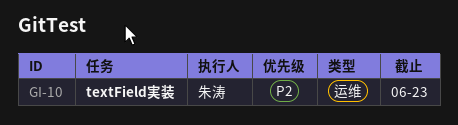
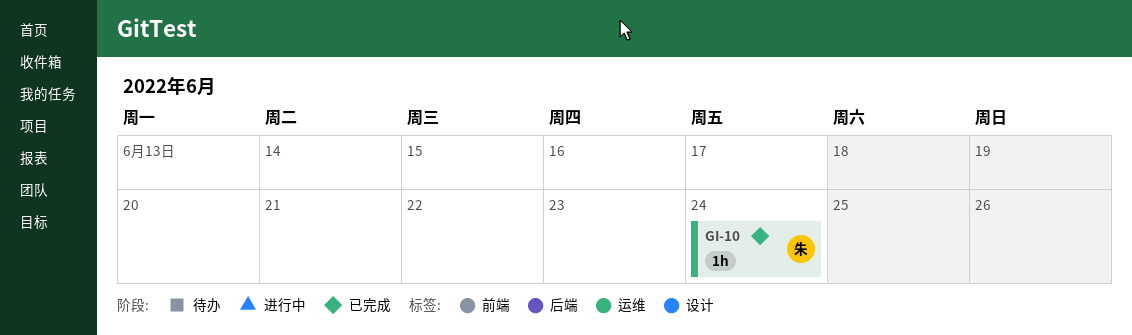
GI-10, due: Jun 23 -> Jun 24

